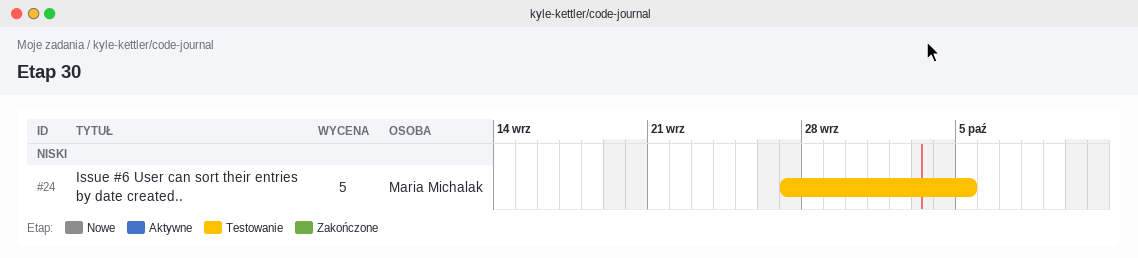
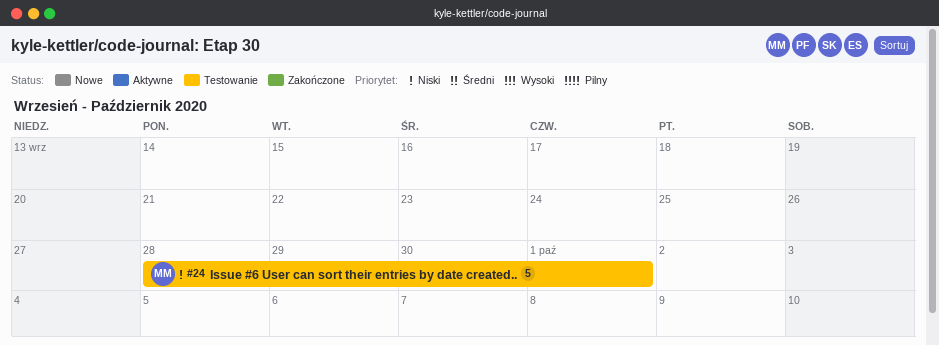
#24, start: Sep 27 -> Sep 28
#24, due: Oct 5 -> Oct 1

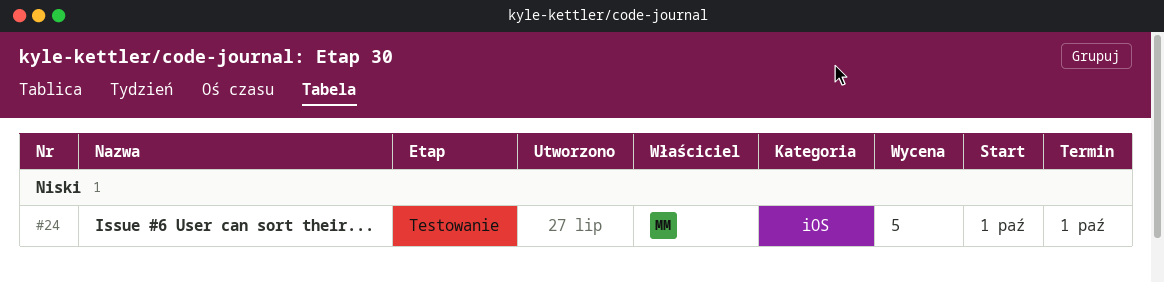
#24, start: Sep 28 -> Oct 1

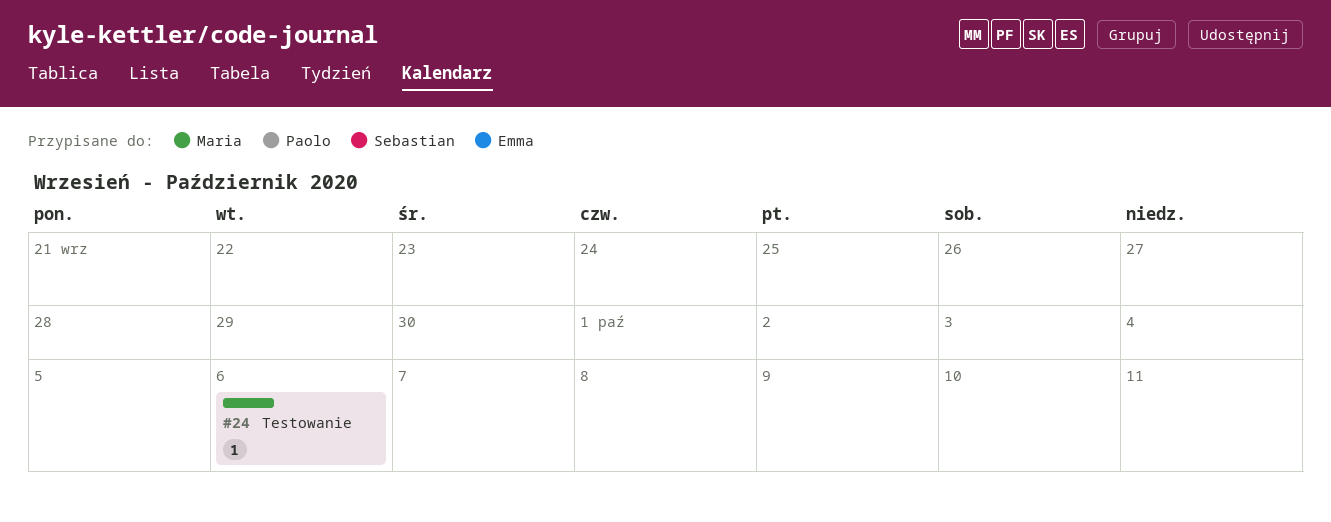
#24, estimate: 5 -> 1
#24, due: Oct 1 -> Oct 6

